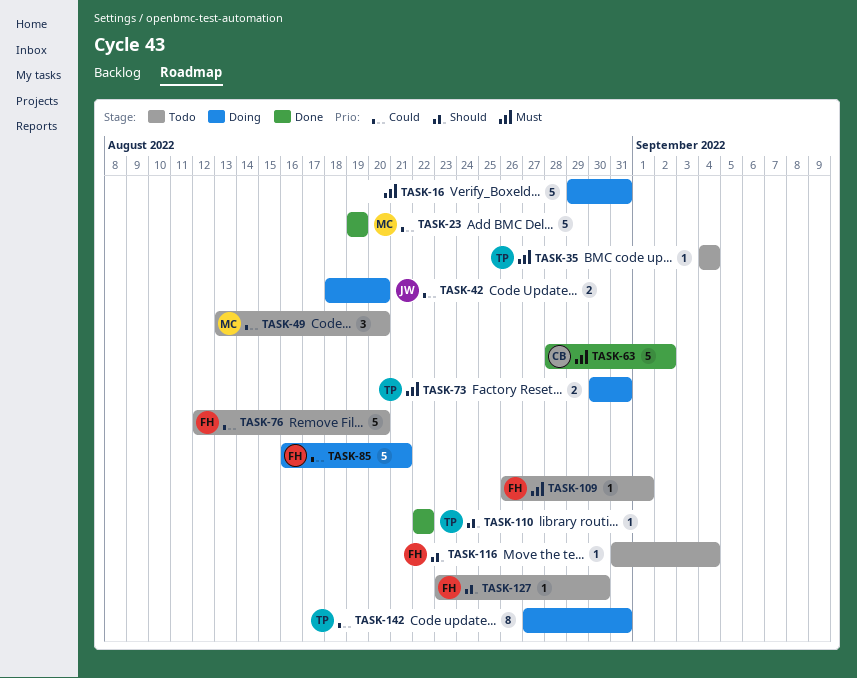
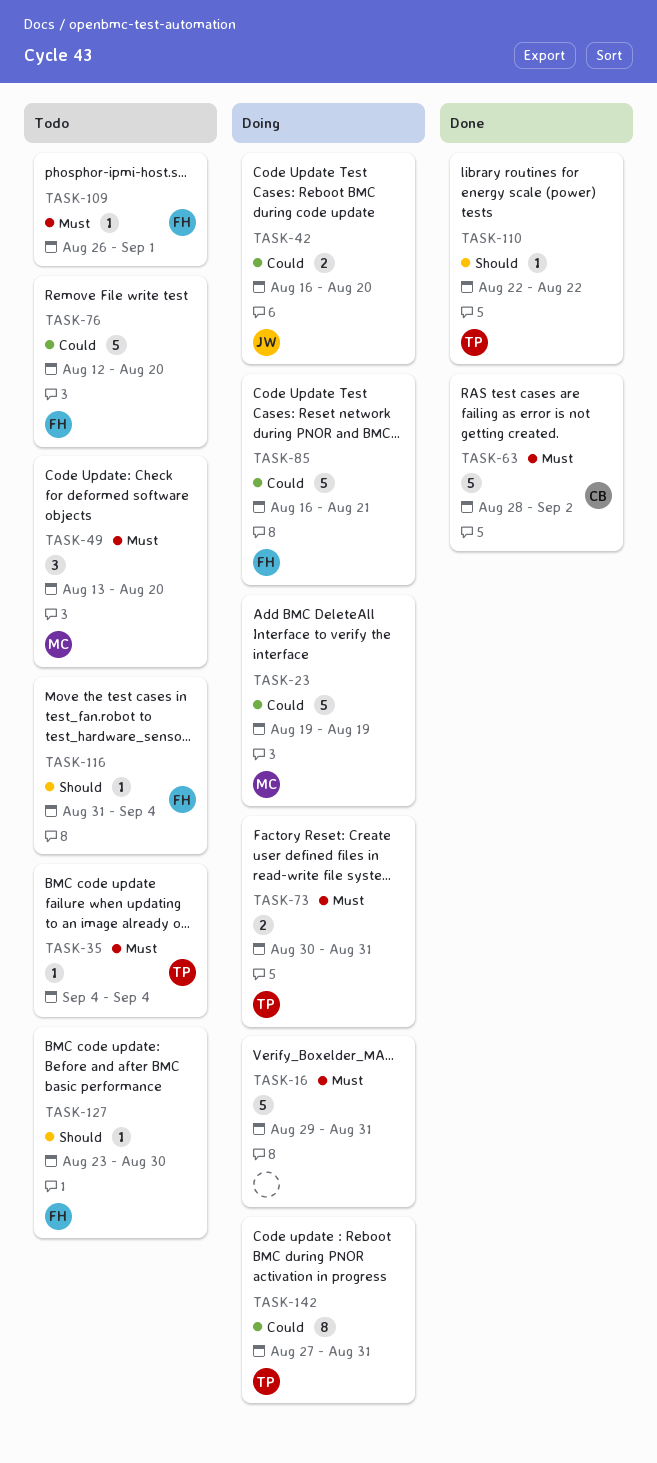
TASK-23, status: Done -> Doing
TASK-42, start: Aug 18 -> Aug 16
TASK-49, priority: Could -> Must

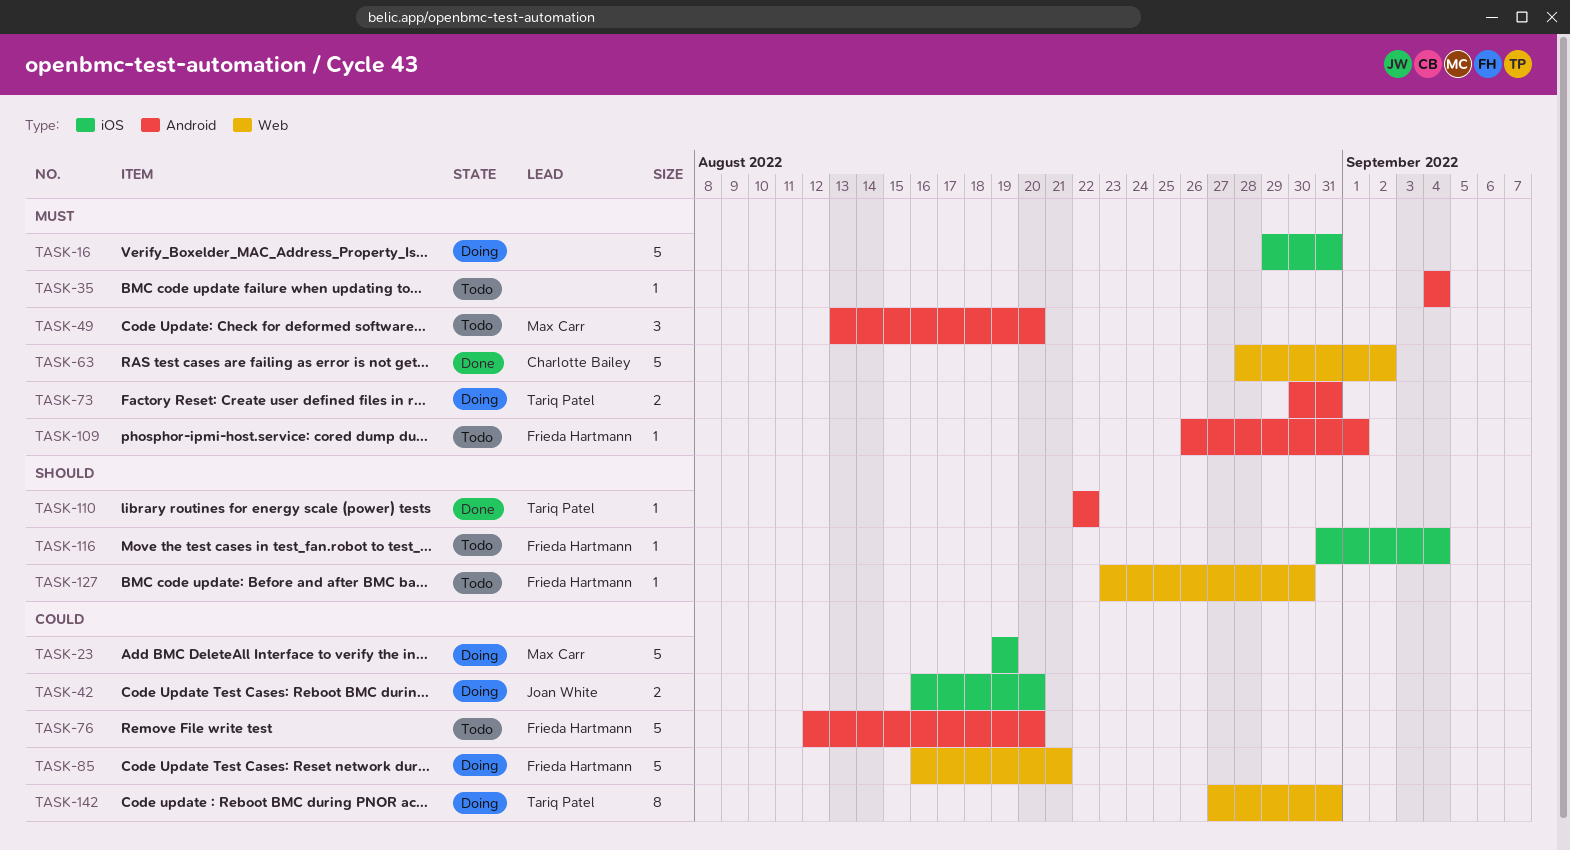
TASK-35, owner: Tariq Patel -> none

